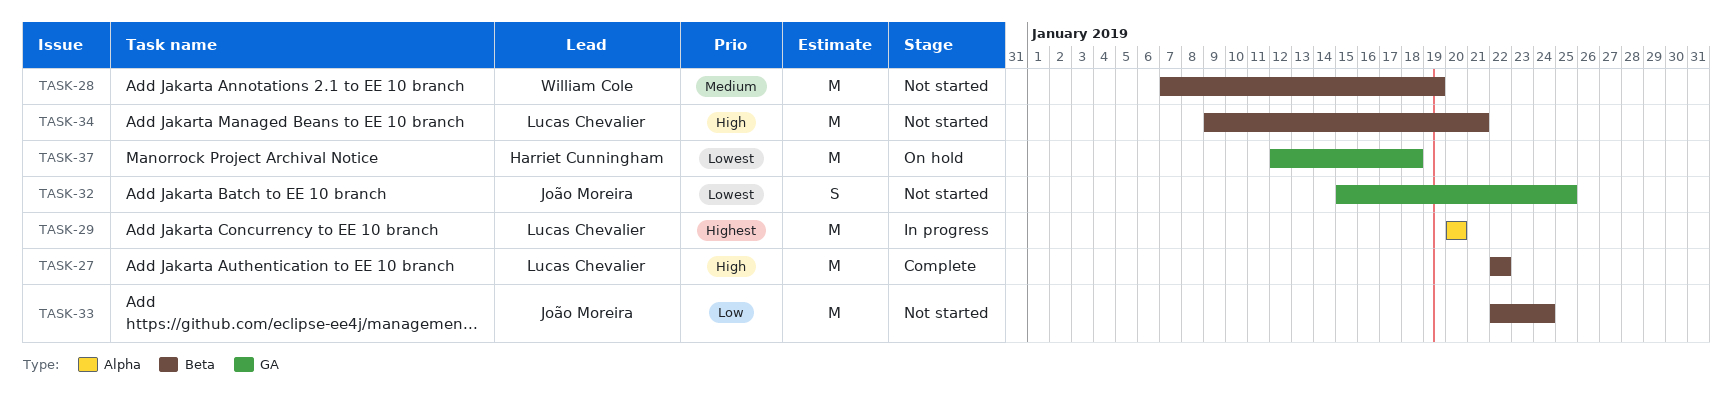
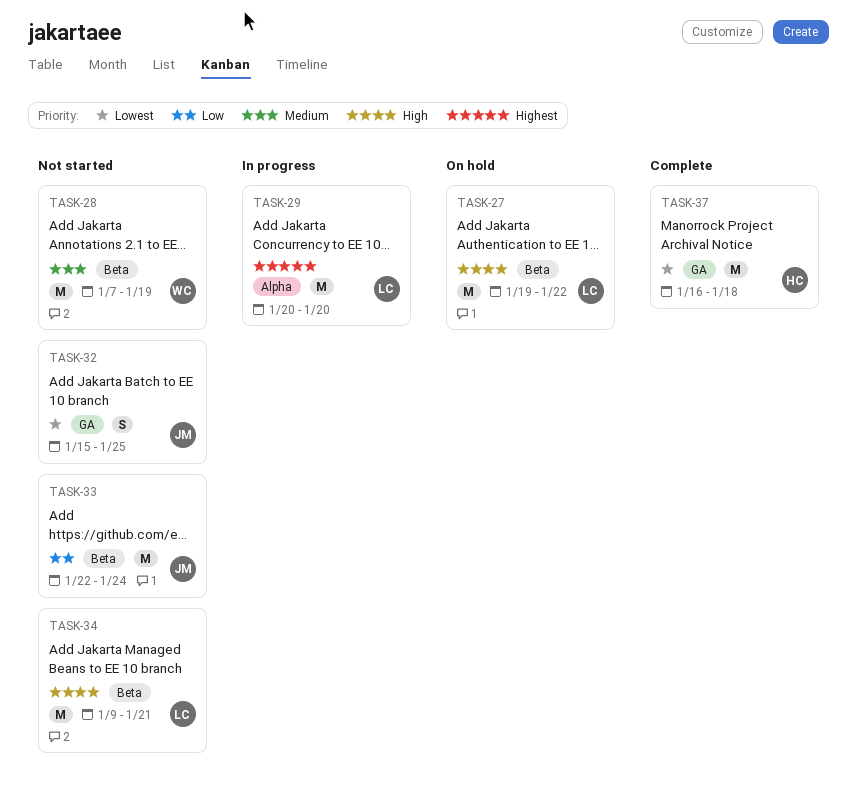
TASK-27, status: Complete -> On hold
TASK-27, start: Jan 22 -> Jan 19
TASK-37, status: On hold -> Complete
TASK-37, start: Jan 12 -> Jan 16

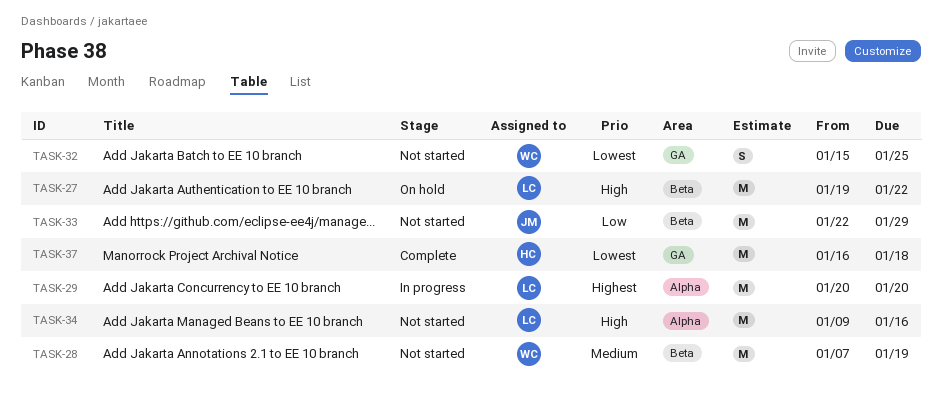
TASK-32, owner: JM -> WC
TASK-33, due: Jan 24 -> Jan 29
TASK-34, label: Beta -> Alpha
TASK-34, due: Jan 21 -> Jan 16

